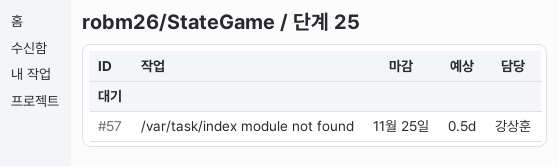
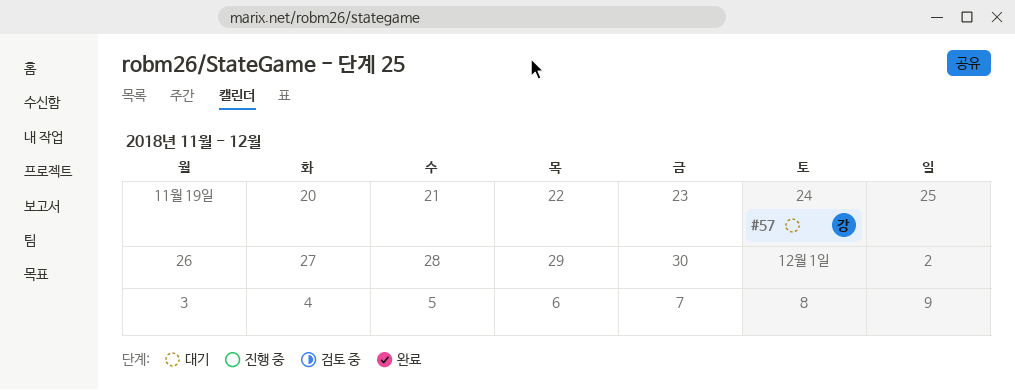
#57, due: Nov 25 -> Nov 24

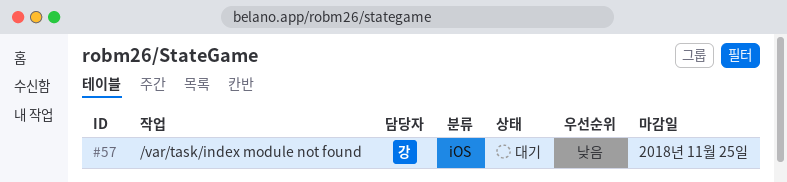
#57, due: Nov 24 -> Nov 25

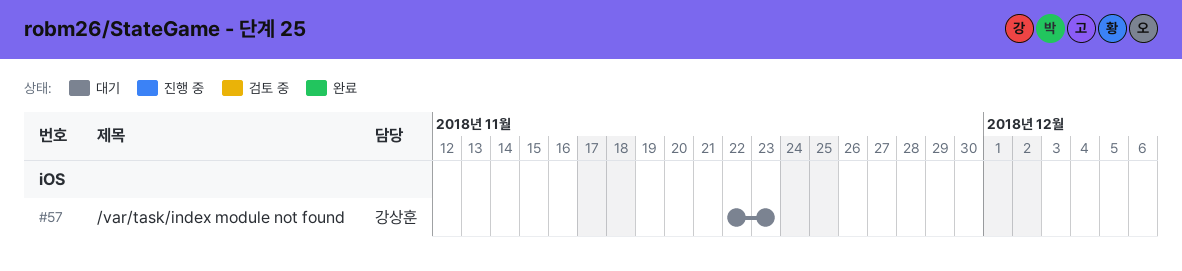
#57, due: Nov 25 -> Nov 23

